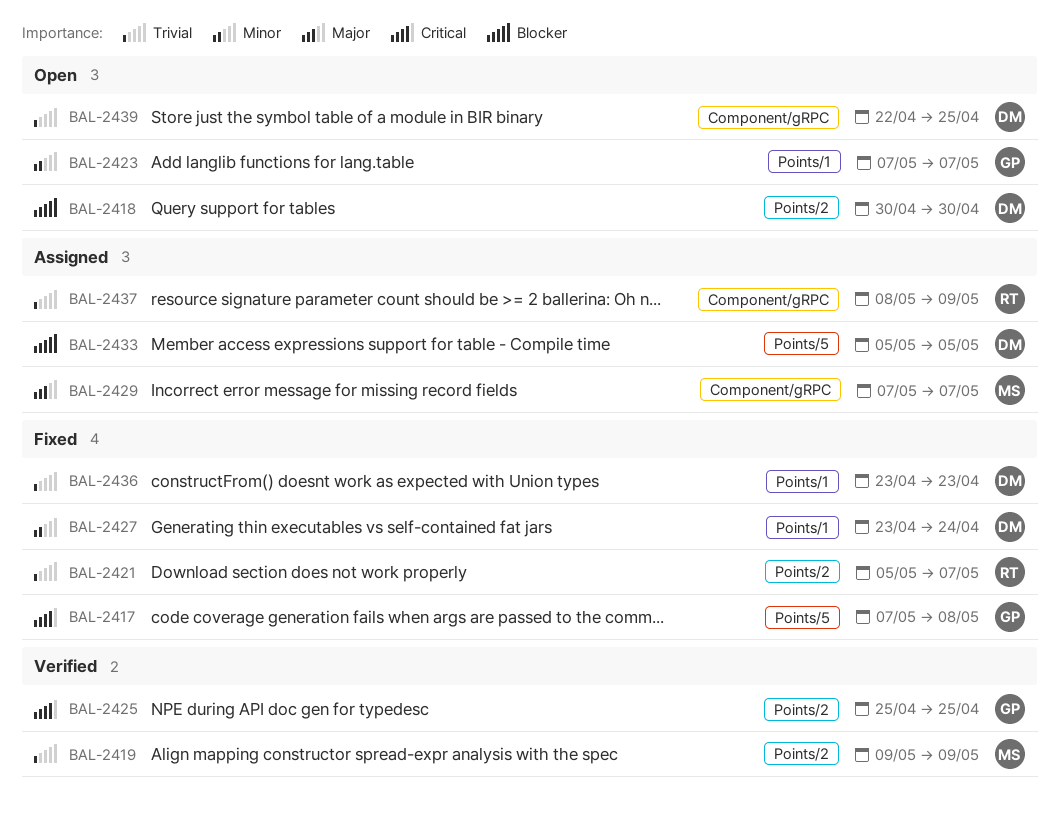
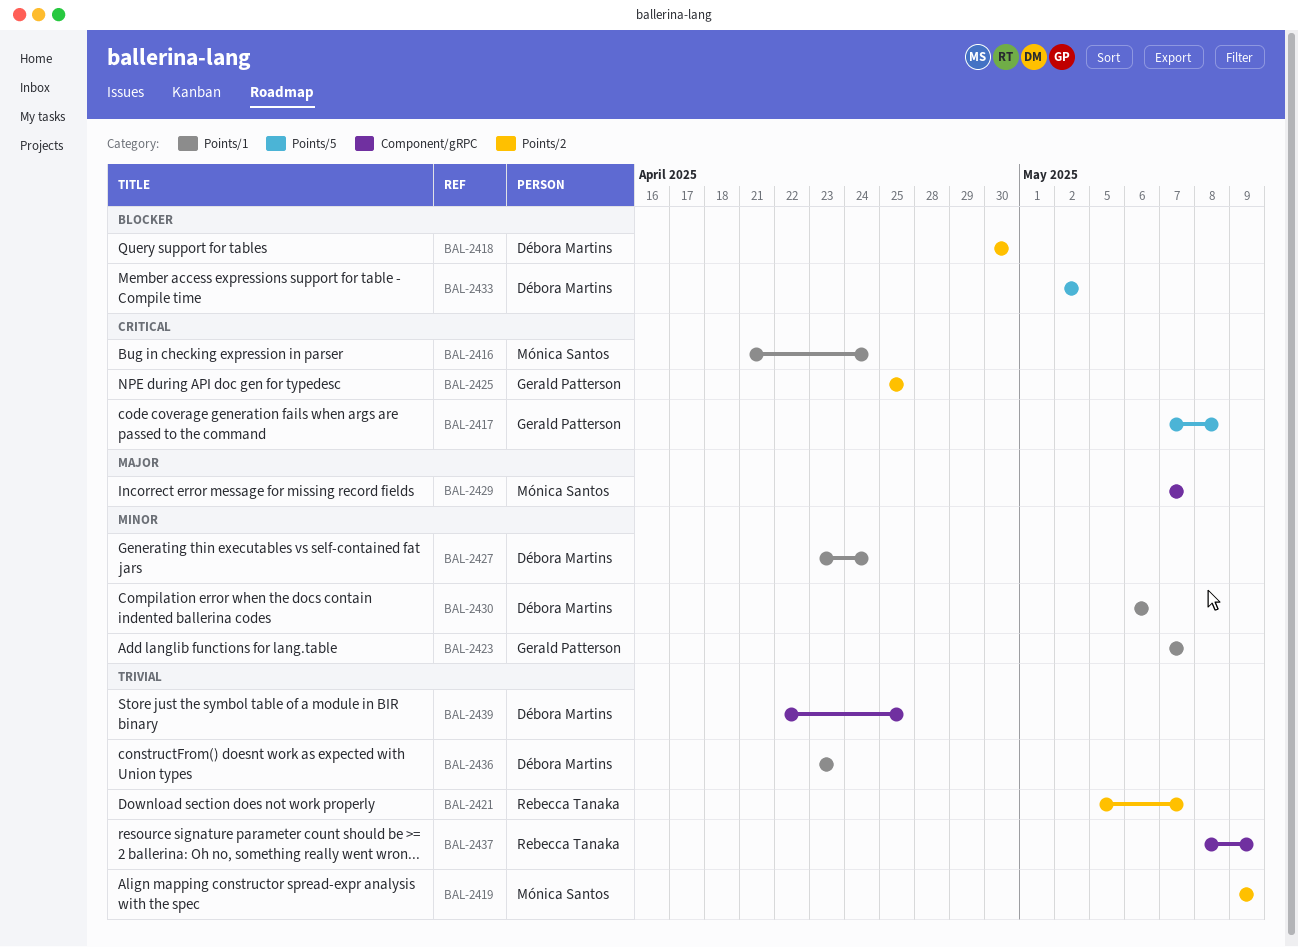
BAL-2416: none -> present
BAL-2430: none -> present
BAL-2433, start: May 5 -> May 2
BAL-2433, due: May 5 -> May 2

